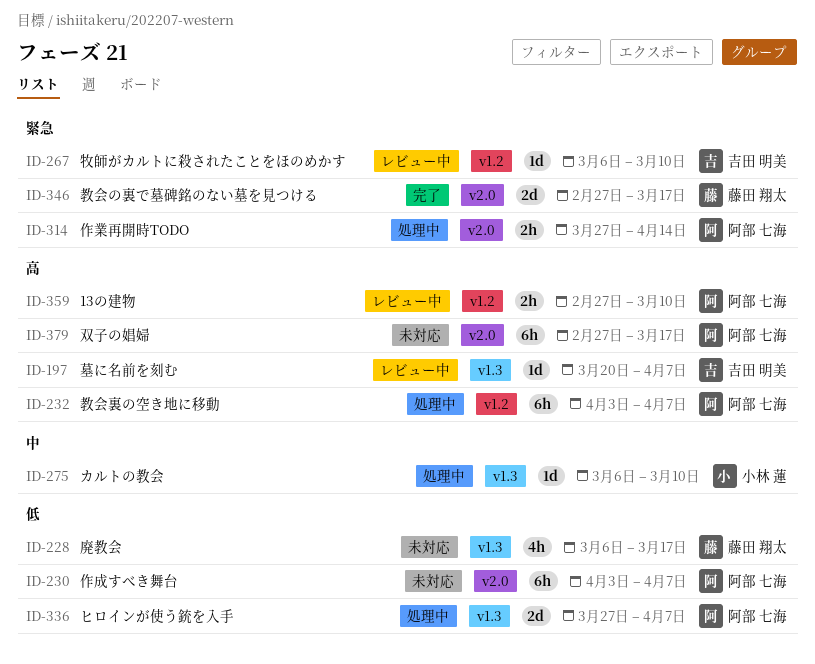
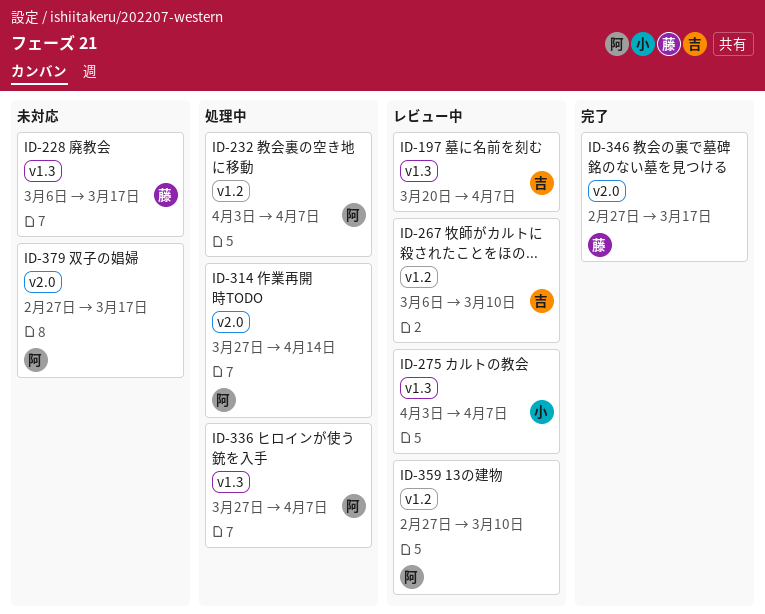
ID-230: present -> none
ID-275, status: 処理中 -> レビュー中
ID-275, start: Mar 6 -> Apr 3
ID-275, due: Mar 10 -> Apr 7

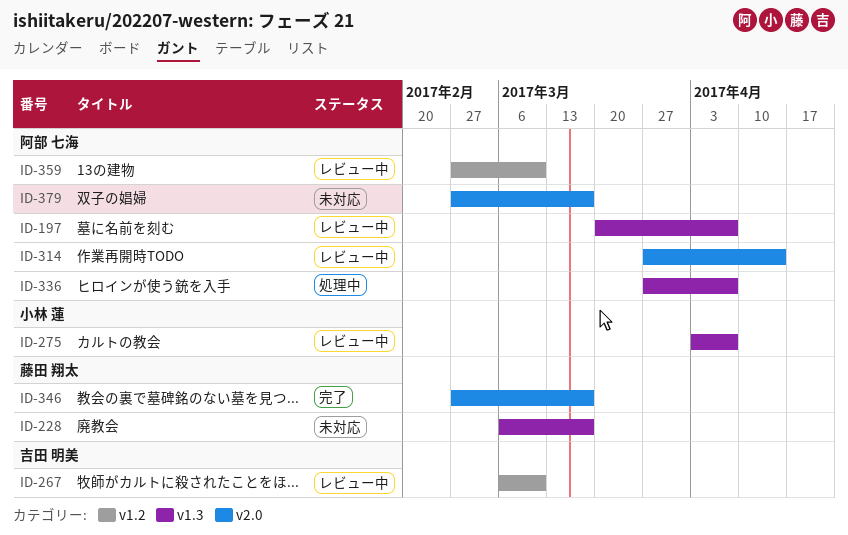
ID-197, owner: 吉田 明美 -> 阿部 七海
ID-232: present -> none
ID-314, status: 処理中 -> レビュー中

